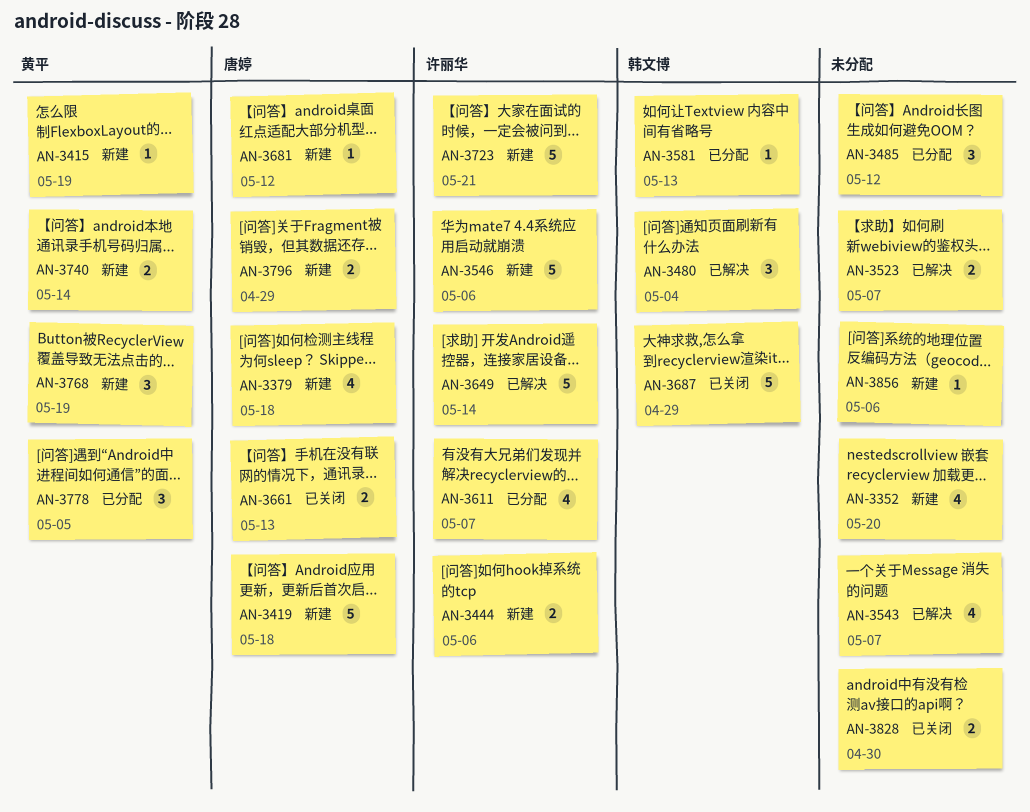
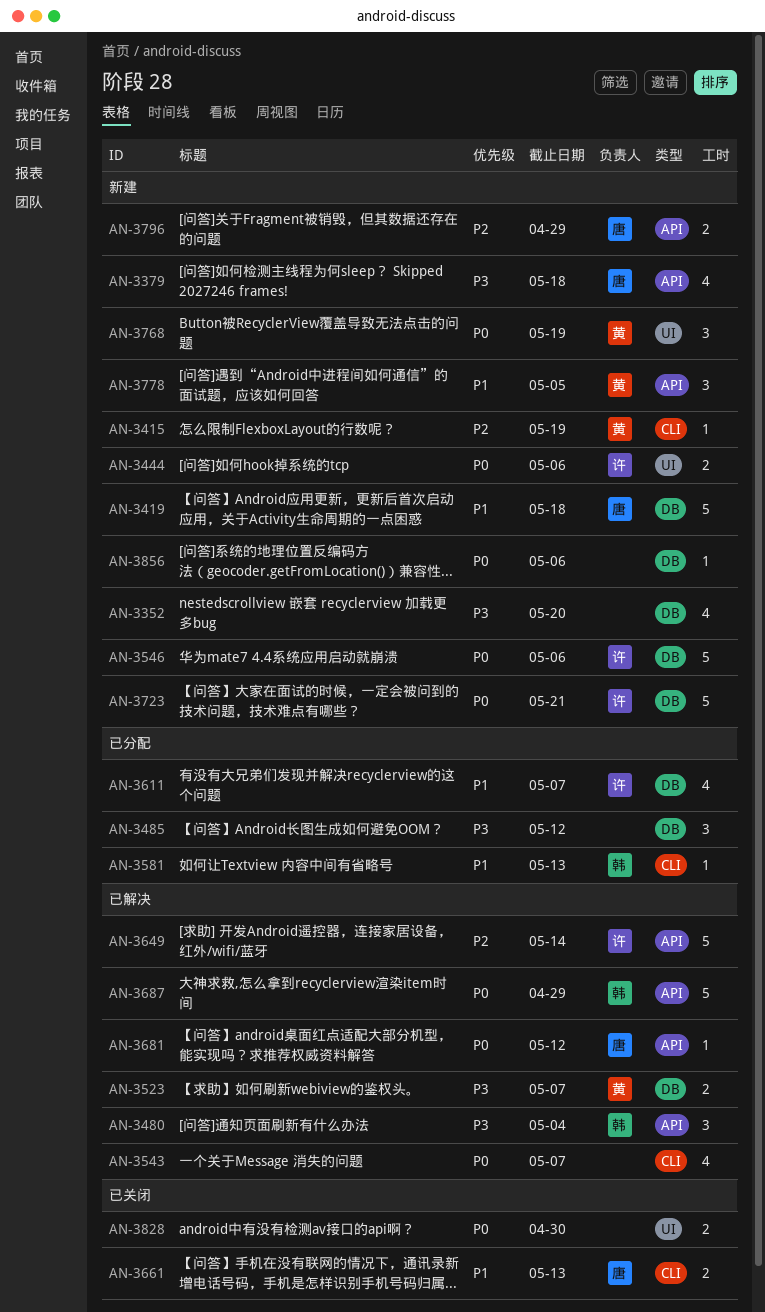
AN-3523, owner: none -> 黄平
AN-3681, status: 新建 -> 已解决
AN-3687, status: 已关闭 -> 已解决
AN-3740: present -> none
AN-3778, status: 已分配 -> 新建

